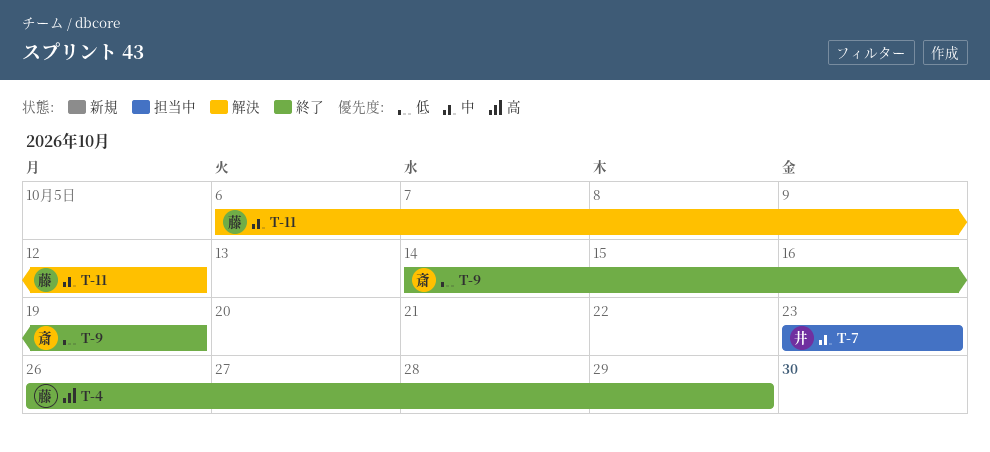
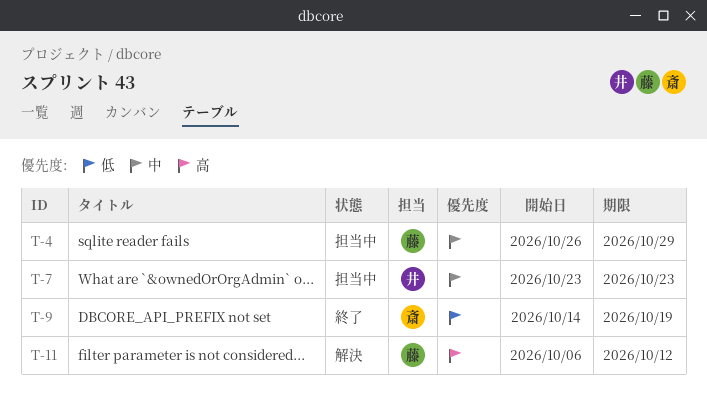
T-4, status: 終了 -> 担当中
T-4, priority: 高 -> 中
T-11, priority: 中 -> 高

